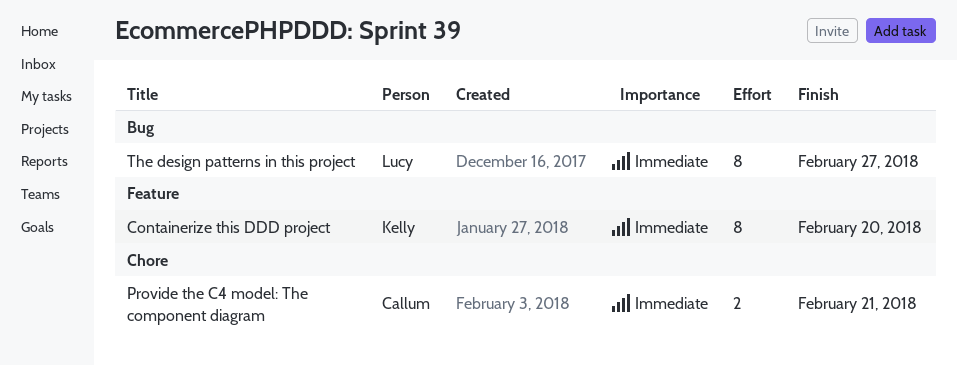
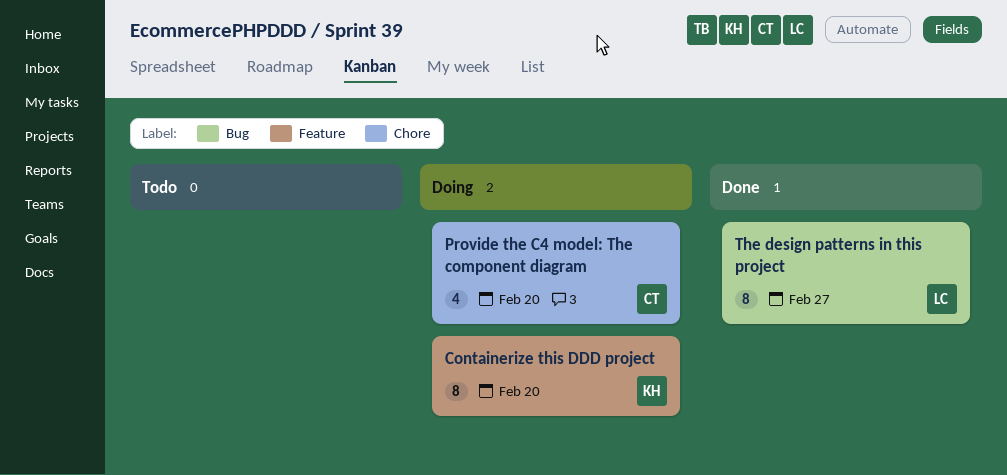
Provide the C4 model: The component diagram, estimate: 2 -> 4
Provide the C4 model: The component diagram, due: Feb 21 -> Feb 20

